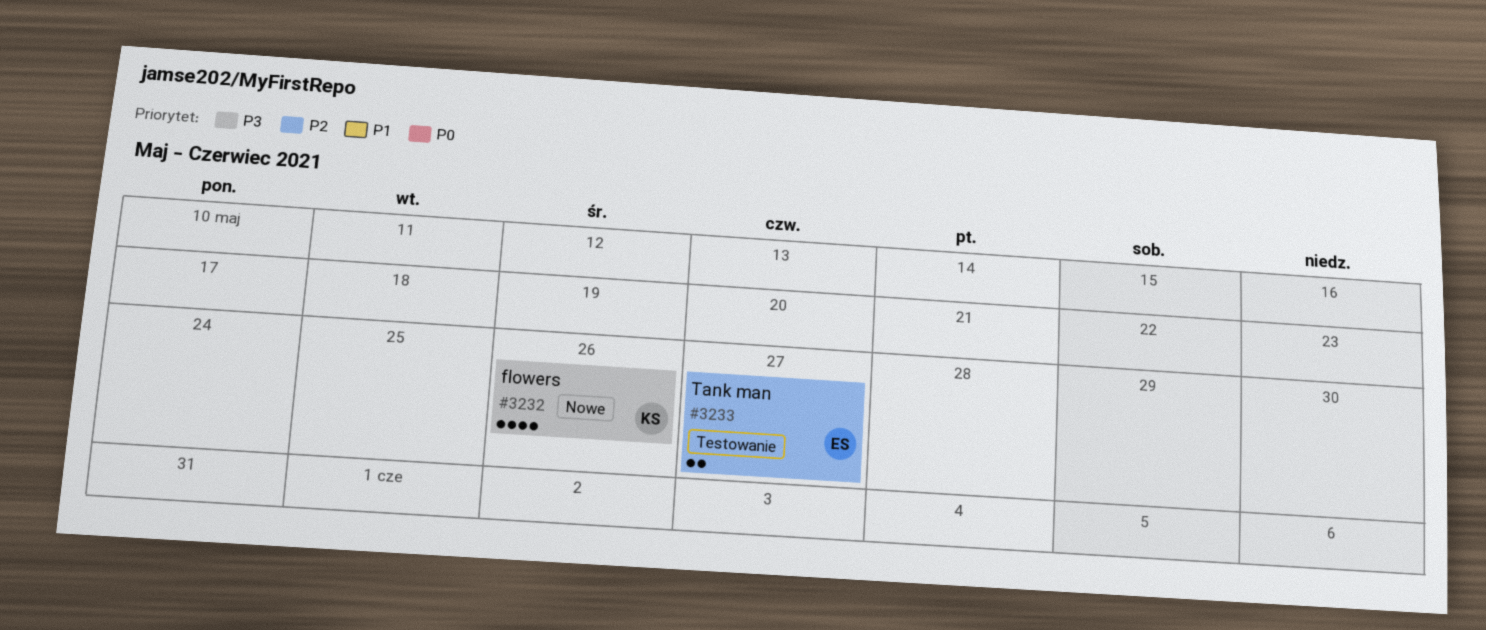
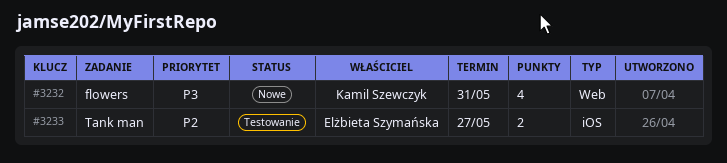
#3232, due: May 26 -> May 31

